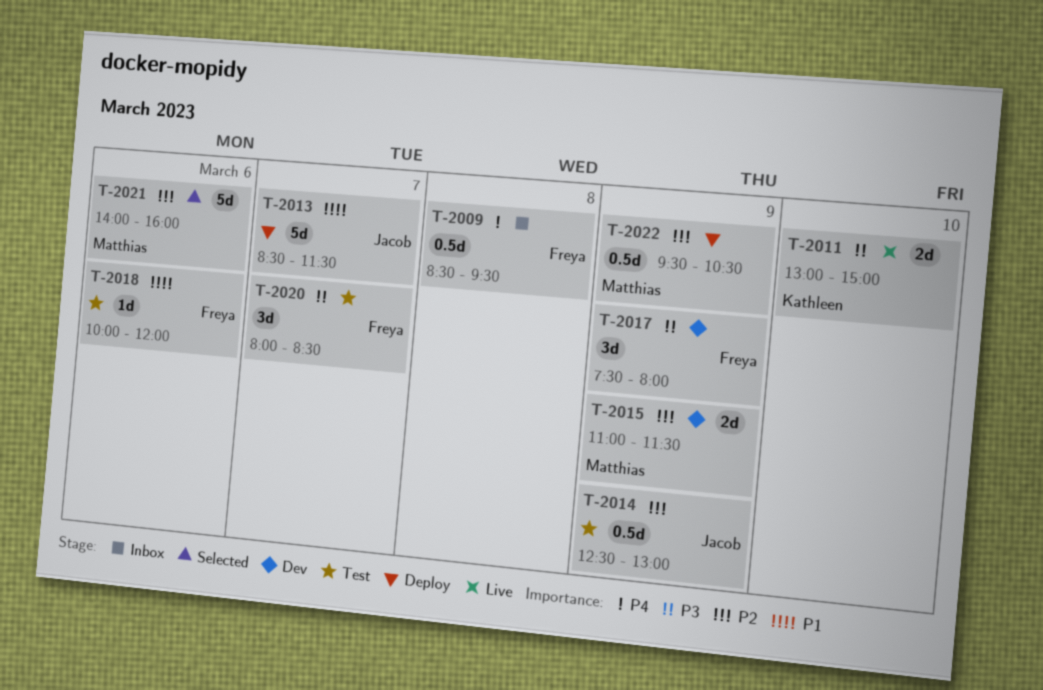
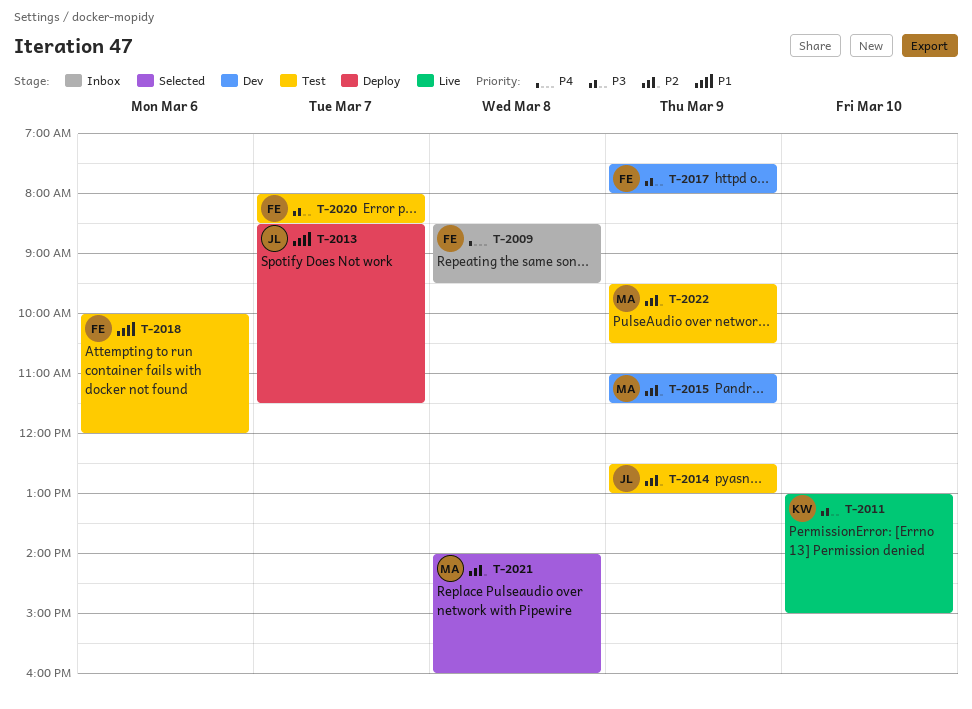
T-2021, day: Mar 6 -> Mar 8
T-2022, status: Deploy -> Test

